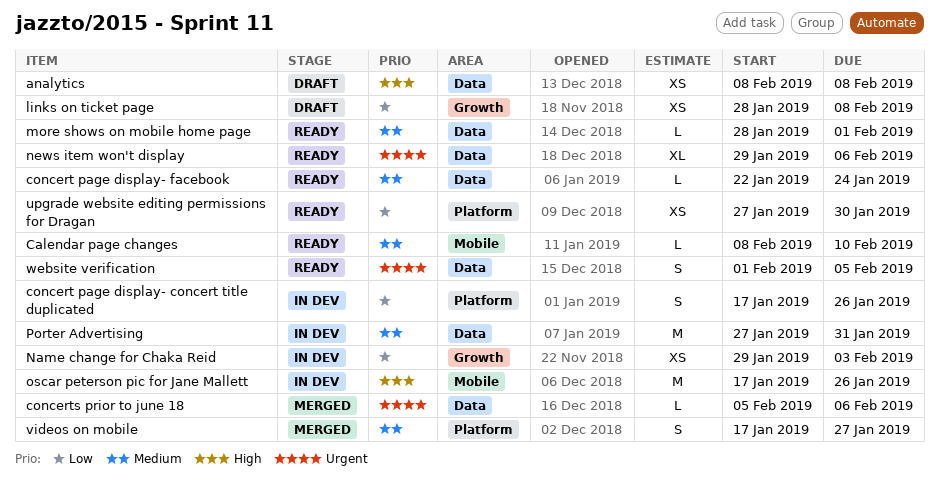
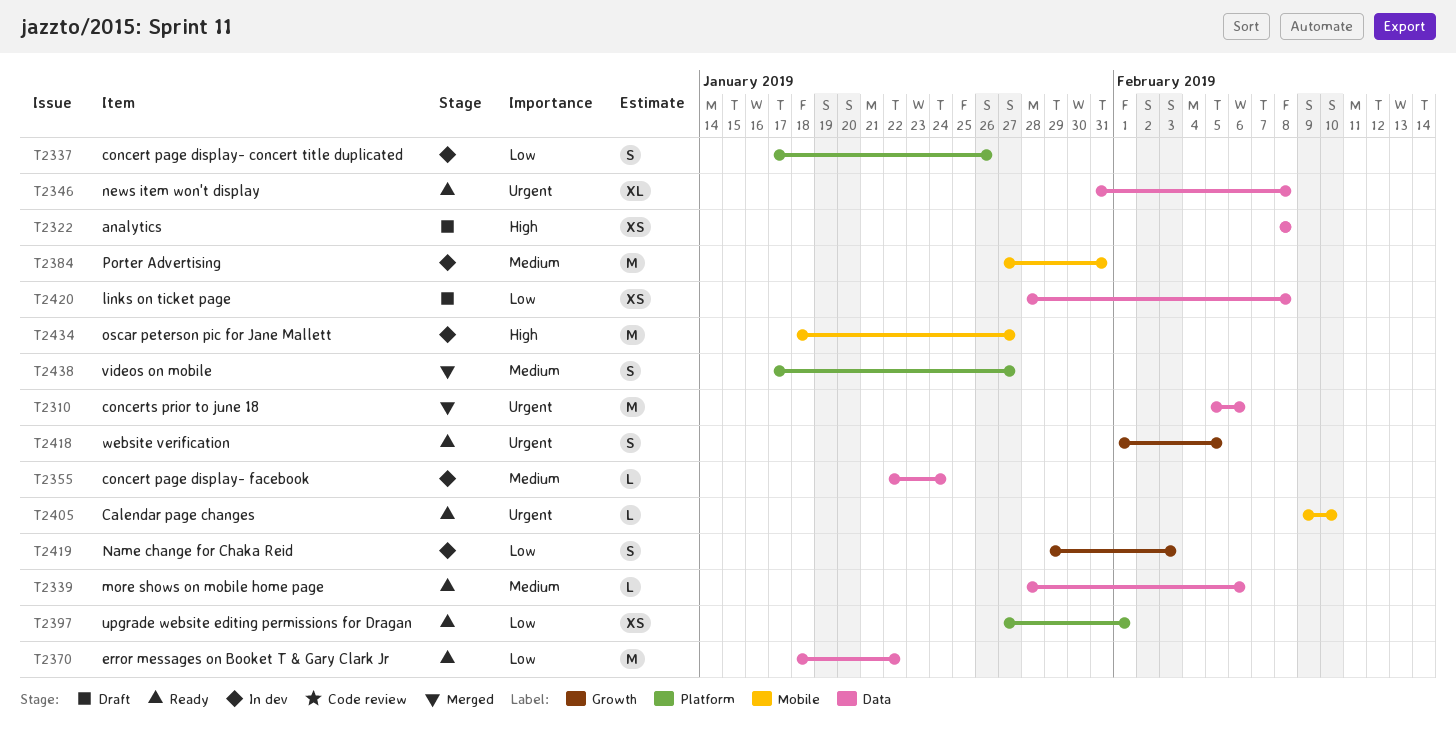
Calendar page changes, priority: Medium -> Urgent
Calendar page changes, start: Feb 8 -> Feb 9
concert page display- facebook, status: Ready -> In dev
concerts prior to june 18, estimate: L -> M
error messages on Booket T & Gary Clark Jr: none -> present
links on ticket page, label: Growth -> Data
more shows on mobile home page, due: Feb 1 -> Feb 6
Name change for Chaka Reid, estimate: XS -> S
news item won't display, start: Jan 29 -> Jan 31
news item won't display, due: Feb 6 -> Feb 8
oscar peterson pic for Jane Mallett, start: Jan 17 -> Jan 18
oscar peterson pic for Jane Mallett, due: Jan 26 -> Jan 27
Porter Advertising, label: Data -> Mobile
upgrade website editing permissions for Dragan, due: Jan 30 -> Feb 1
website verification, label: Data -> Growth

